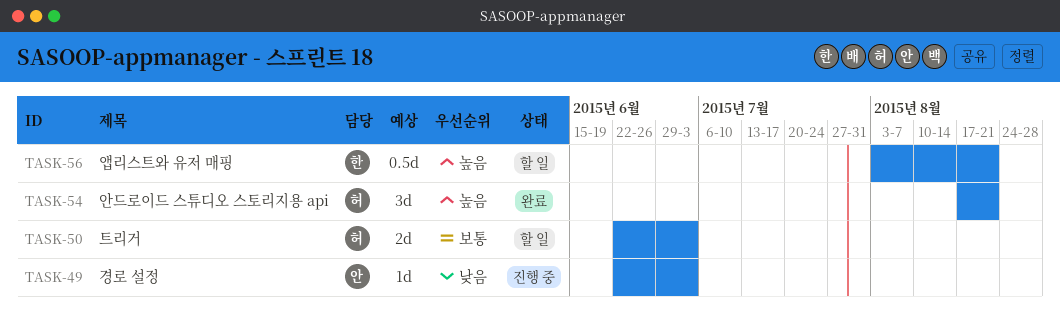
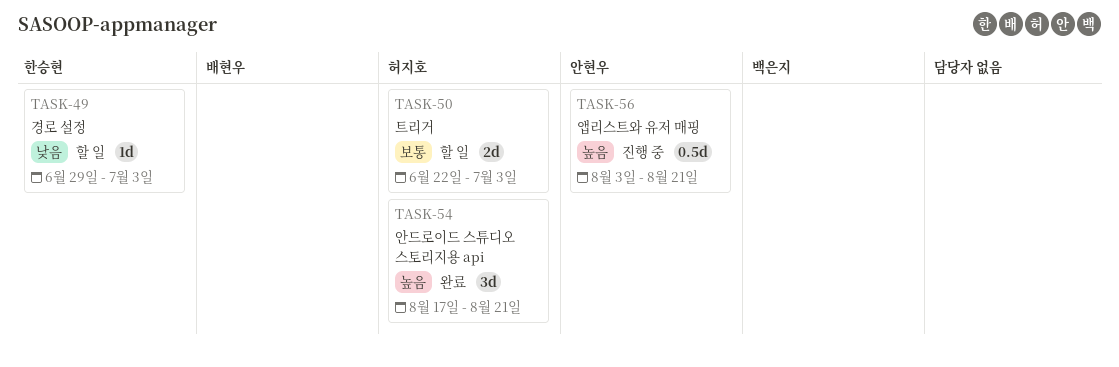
TASK-49, status: 진행 중 -> 할 일
TASK-49, owner: 안현우 -> 한승현
TASK-49, start: Jun 22 -> Jun 29
TASK-56, status: 할 일 -> 진행 중
TASK-56, owner: 한승현 -> 안현우

